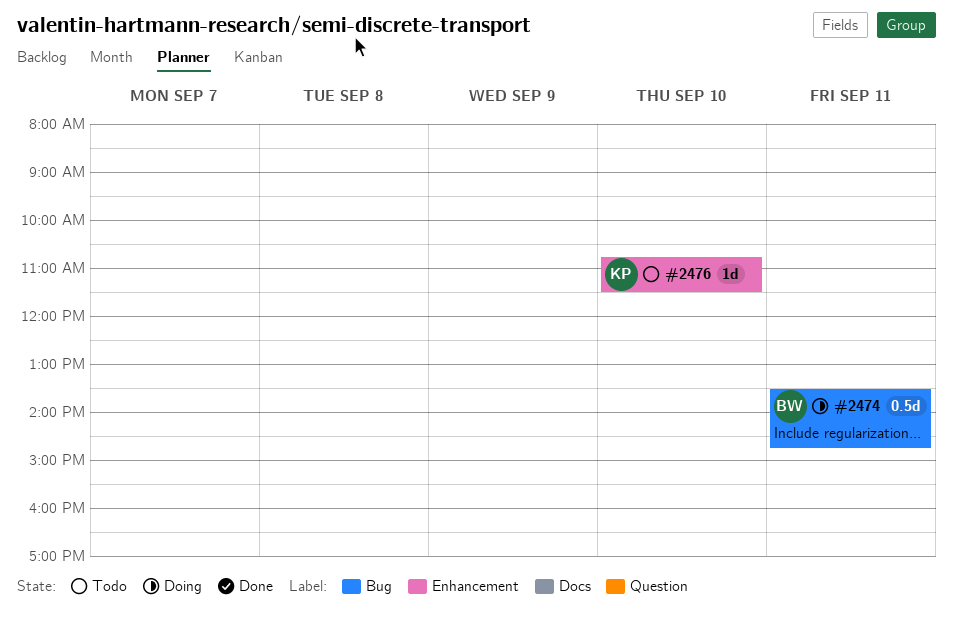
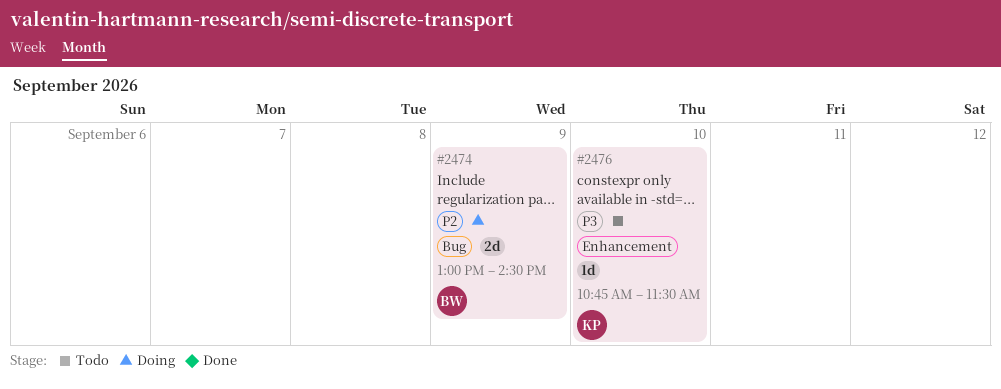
#2474, estimate: 0.5d -> 2d
#2474, day: Sep 11 -> Sep 9
#2474, begins: 13:30 -> 13:00
#2474, ends: 14:45 -> 14:30

